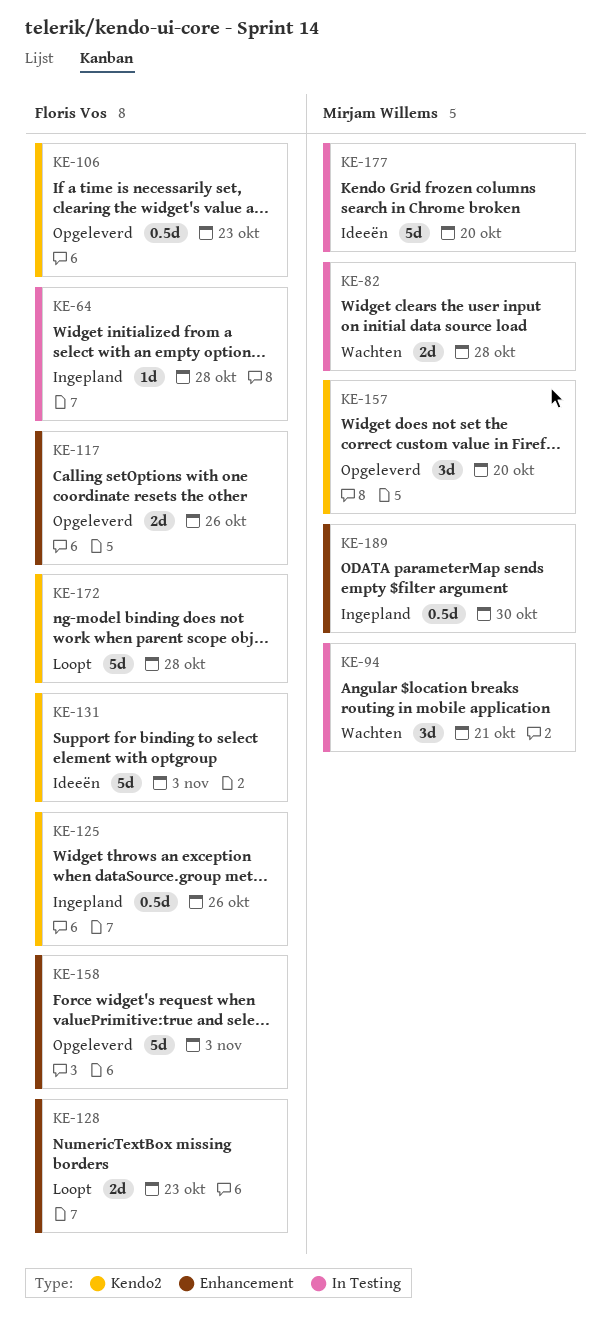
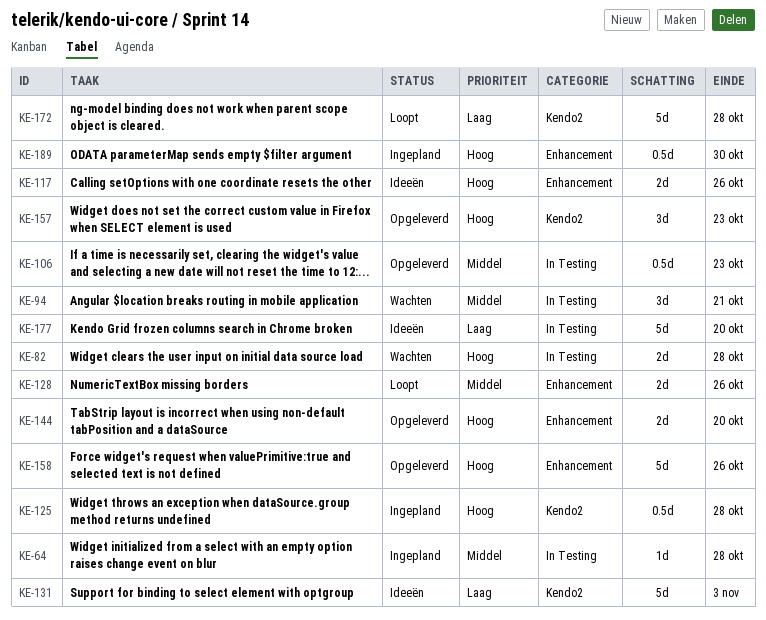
KE-106, label: Kendo2 -> In Testing
KE-117, status: Opgeleverd -> Ideeën
KE-125, due: Oct 26 -> Oct 28
KE-128, due: Oct 23 -> Oct 26
KE-144: none -> present
KE-157, due: Oct 20 -> Oct 23
KE-158, due: Nov 3 -> Oct 26

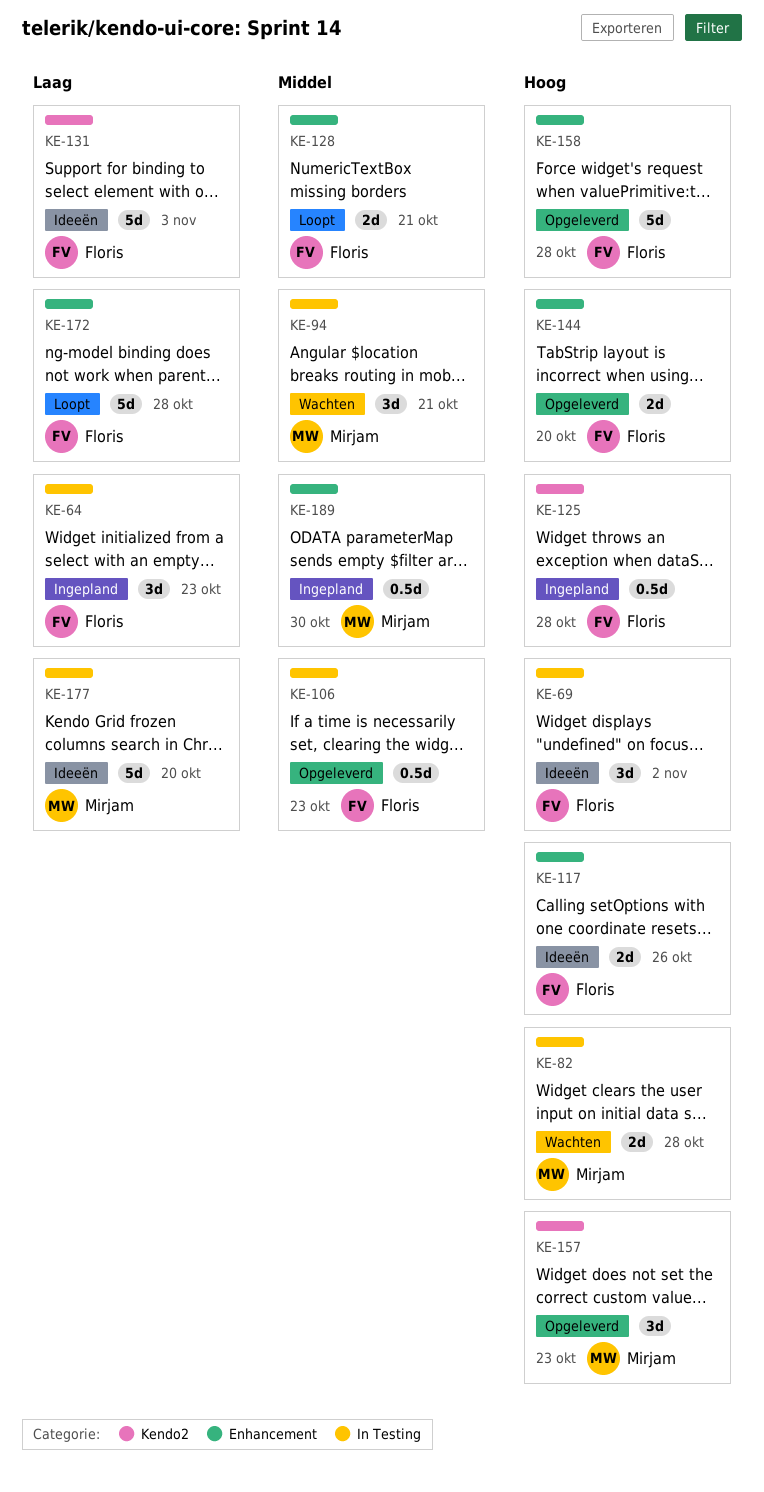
KE-64, priority: Middel -> Laag
KE-64, estimate: 1d -> 3d
KE-64, due: Oct 28 -> Oct 23
KE-69: none -> present
KE-128, due: Oct 26 -> Oct 21
KE-158, due: Oct 26 -> Oct 28
KE-172, label: Kendo2 -> Enhancement
KE-189, priority: Hoog -> Middel

